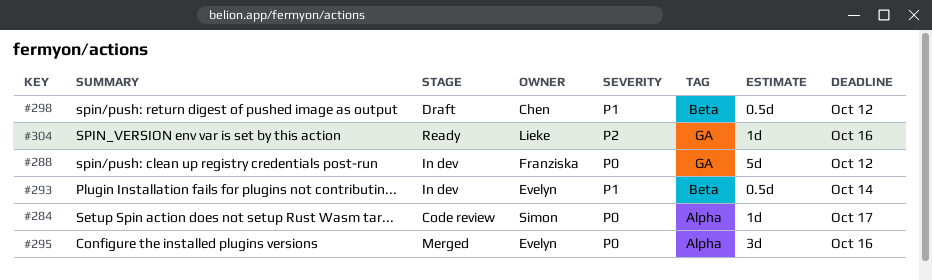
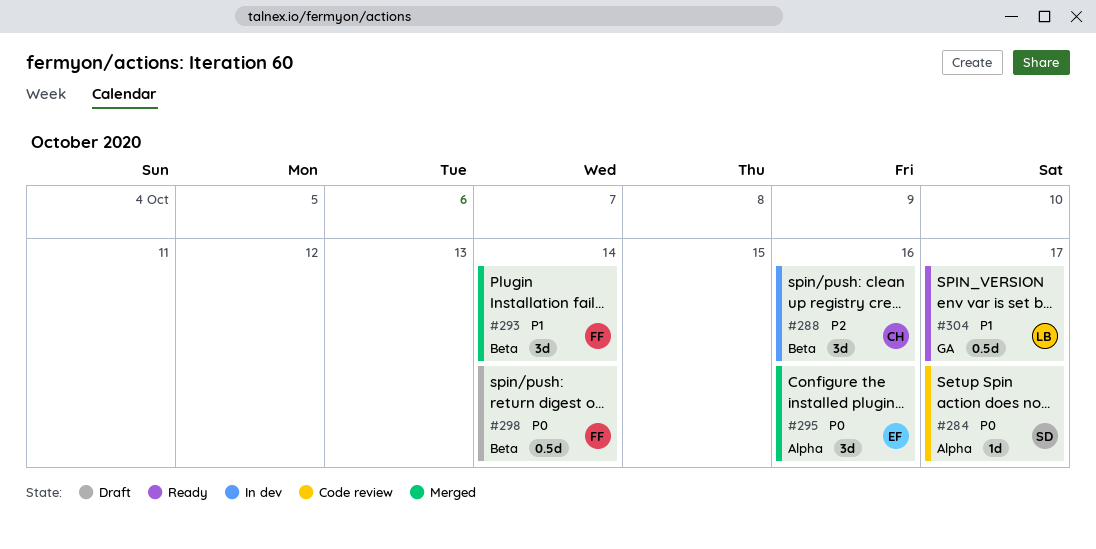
#288, owner: Franziska -> Chen
#288, priority: P0 -> P2
#288, label: GA -> Beta
#288, estimate: 5d -> 3d
#288, due: Oct 12 -> Oct 16
#293, status: In dev -> Merged
#293, owner: Evelyn -> Franziska
#293, estimate: 0.5d -> 3d
#298, owner: Chen -> Franziska
#298, priority: P1 -> P0
#298, due: Oct 12 -> Oct 14
#304, priority: P2 -> P1
#304, estimate: 1d -> 0.5d
#304, due: Oct 16 -> Oct 17

